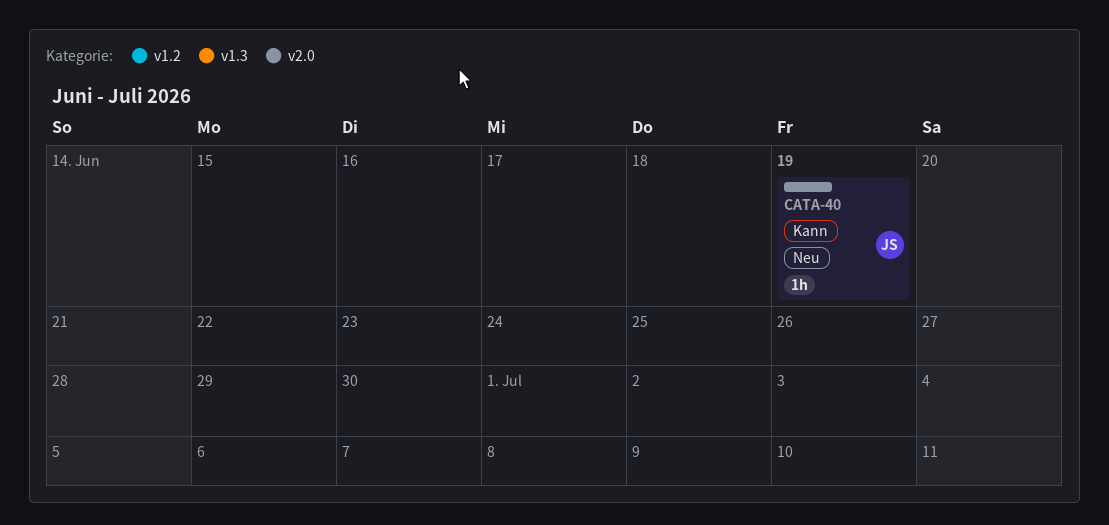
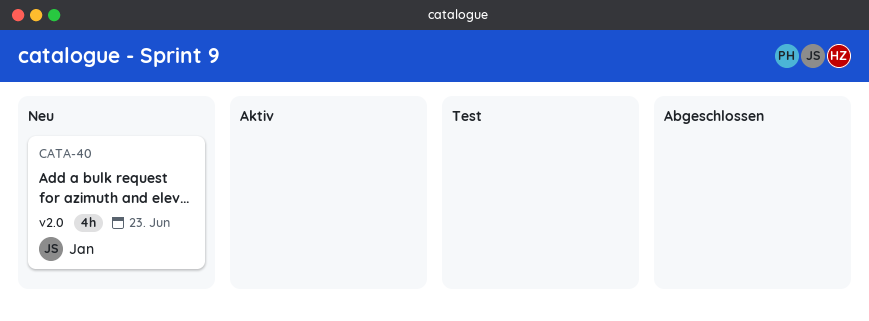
CATA-40, estimate: 1h -> 4h
CATA-40, due: Jun 19 -> Jun 23

